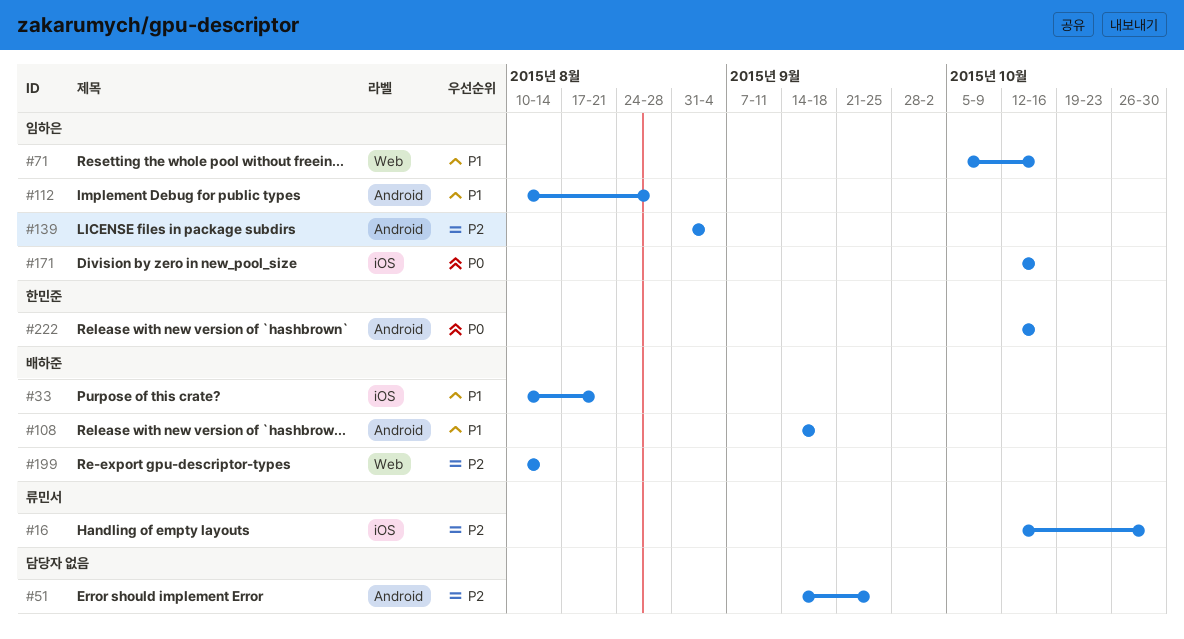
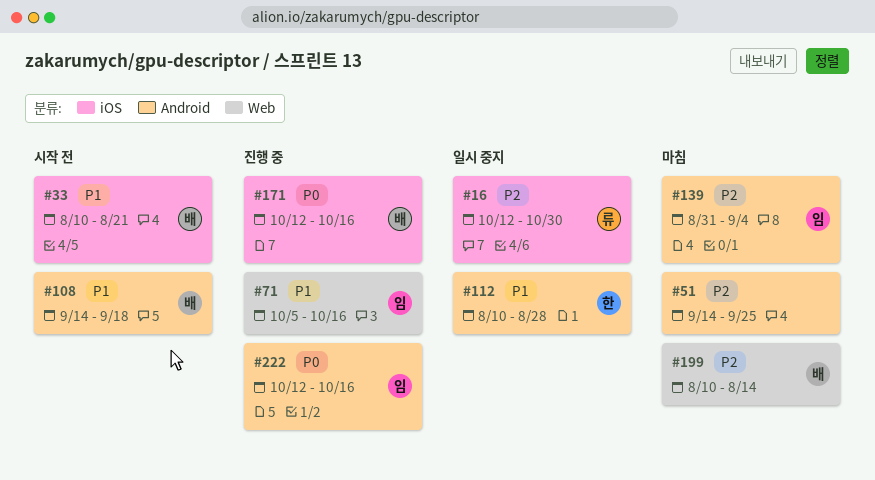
#112, owner: 임하은 -> 한민준
#171, owner: 임하은 -> 배하준
#222, owner: 한민준 -> 임하은

